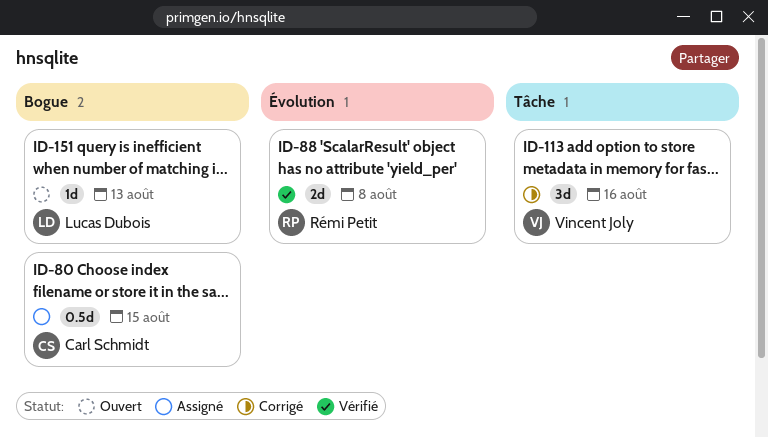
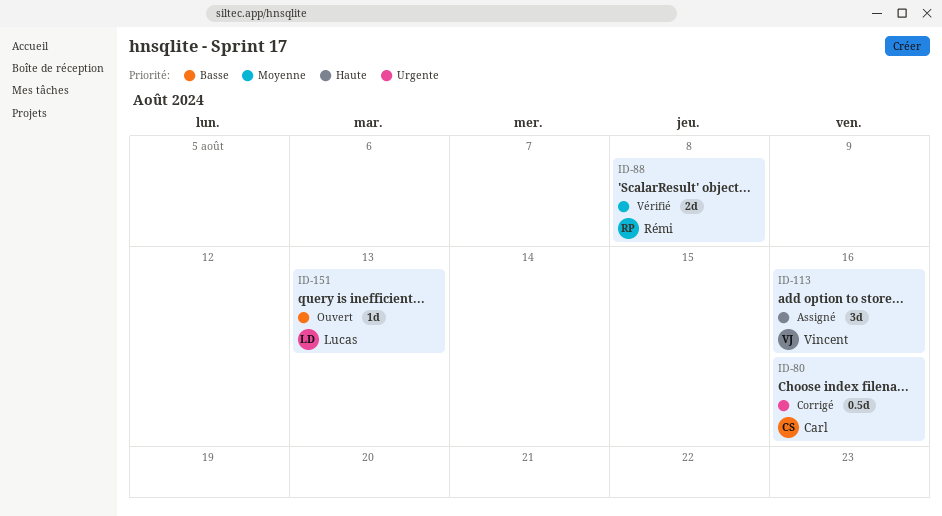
ID-80, status: Assigné -> Corrigé
ID-80, due: Aug 15 -> Aug 16
ID-113, status: Corrigé -> Assigné

